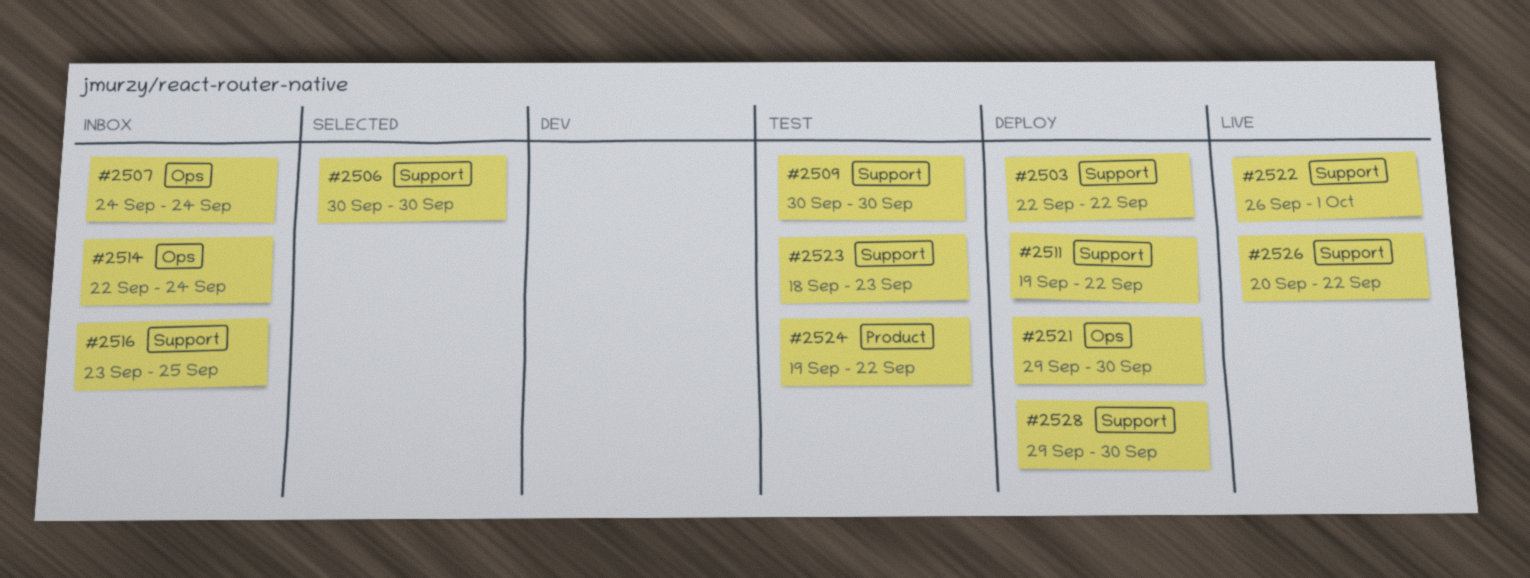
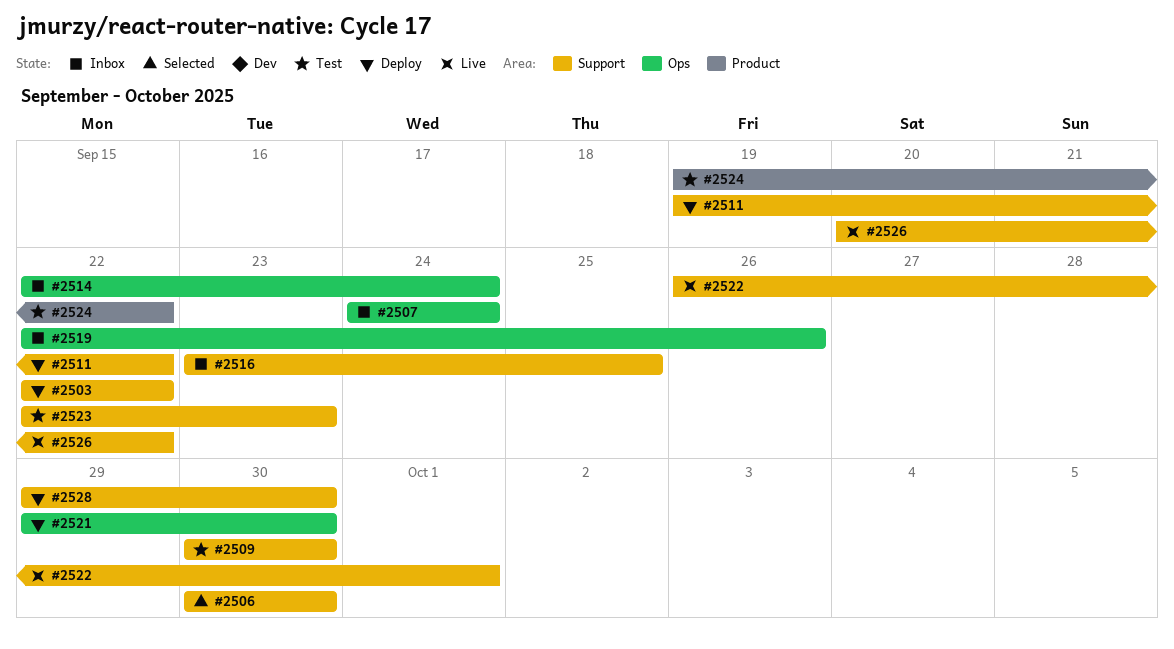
#2519: none -> present
#2523, start: Sep 18 -> Sep 22

